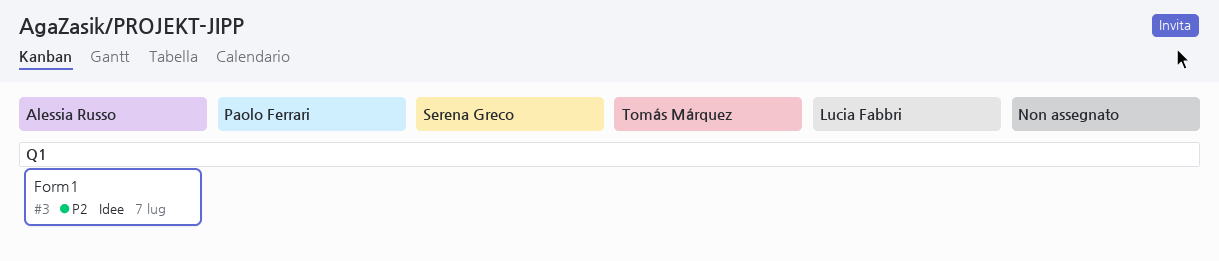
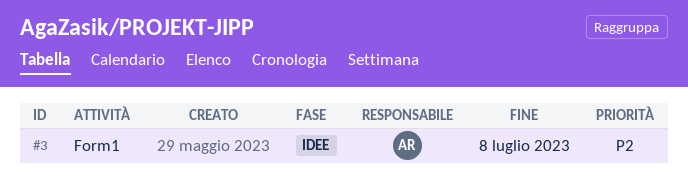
#3, due: Jul 7 -> Jul 8

